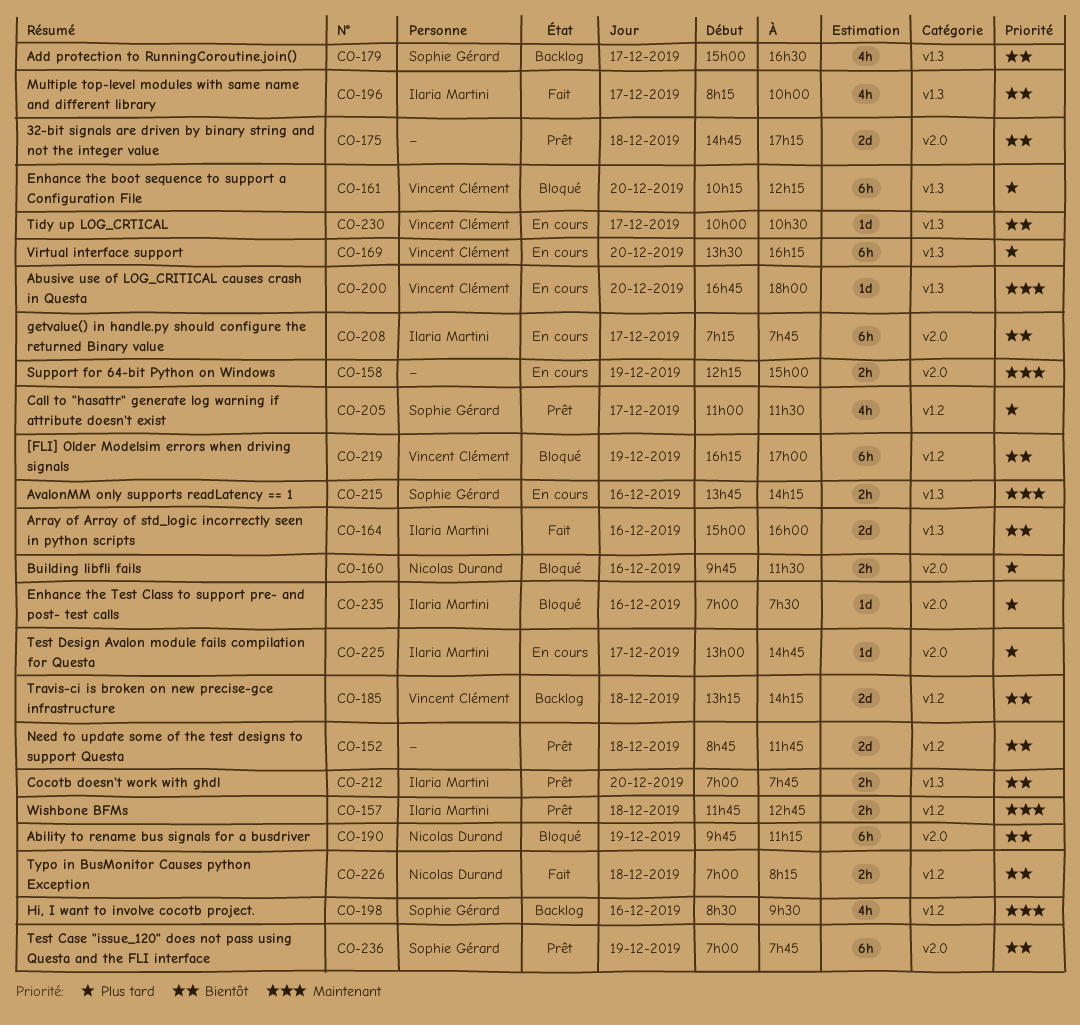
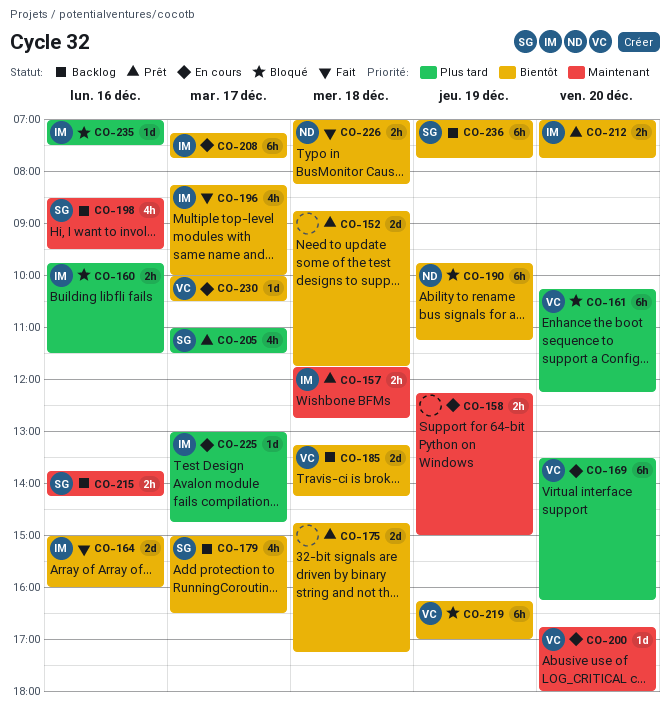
CO-160, owner: Nicolas Durand -> Ilaria Martini
CO-215, status: En cours -> Backlog
CO-236, status: Prêt -> Backlog

